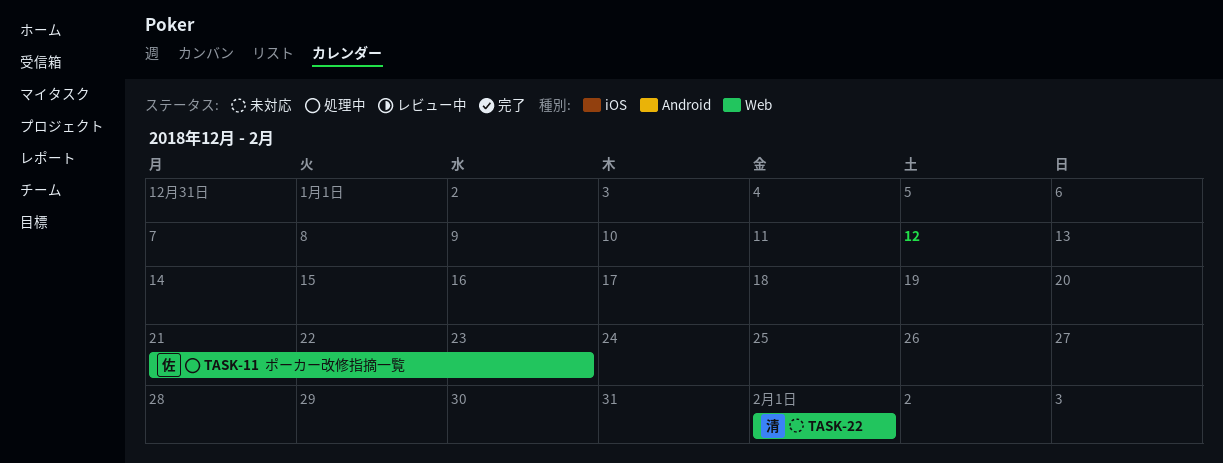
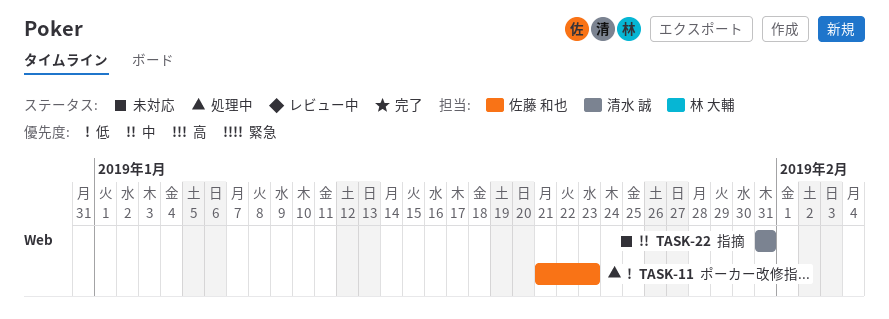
TASK-22, start: Feb 1 -> Jan 31
TASK-22, due: Feb 1 -> Jan 31

